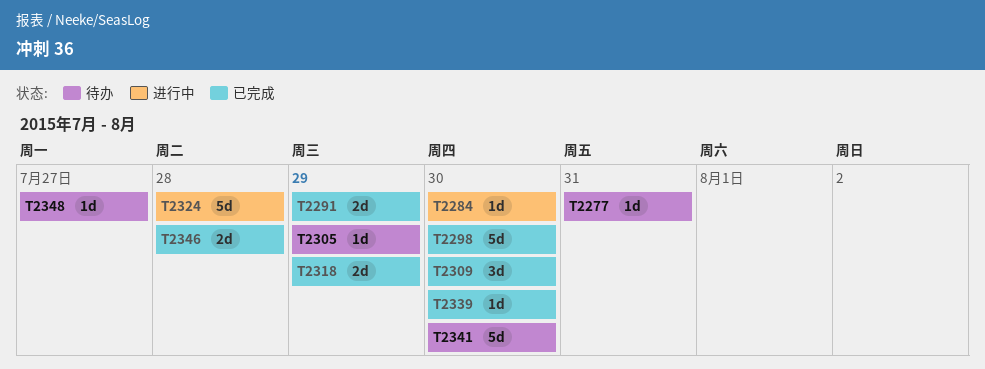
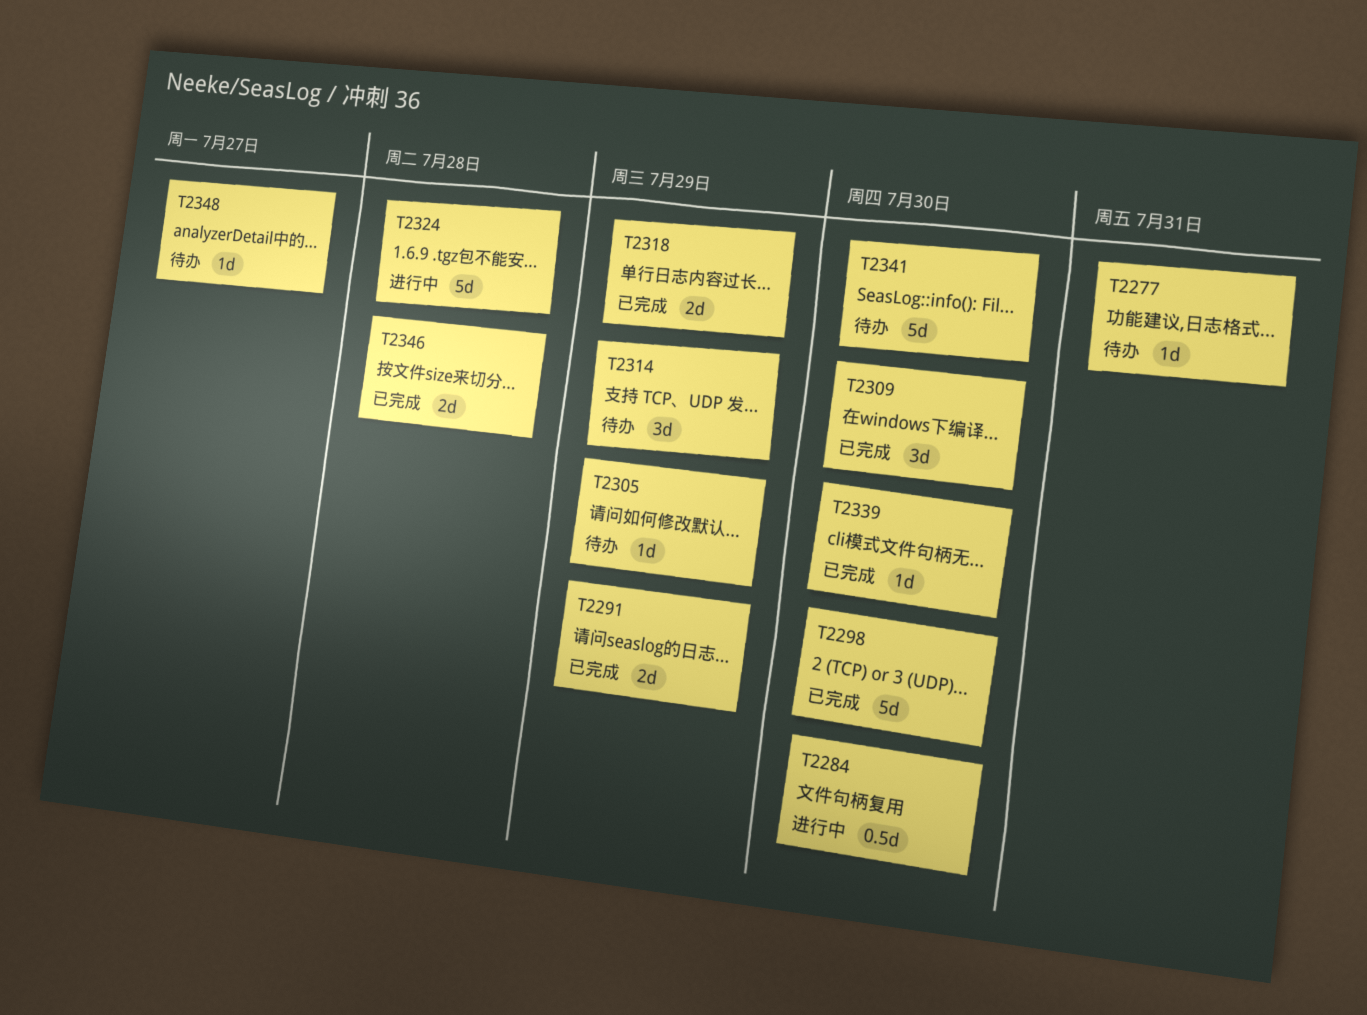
T2284, estimate: 1d -> 0.5d
T2314: none -> present

